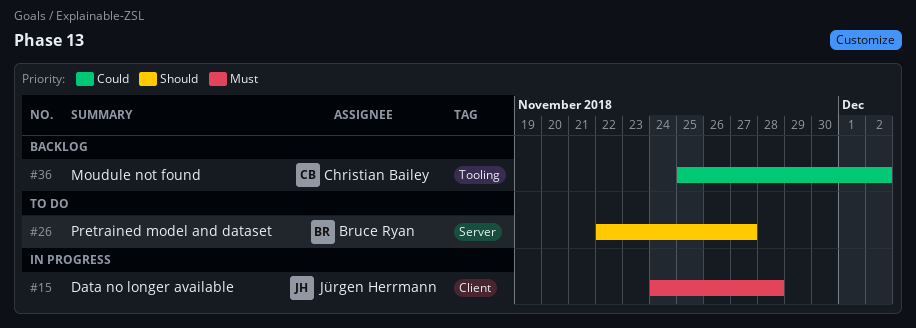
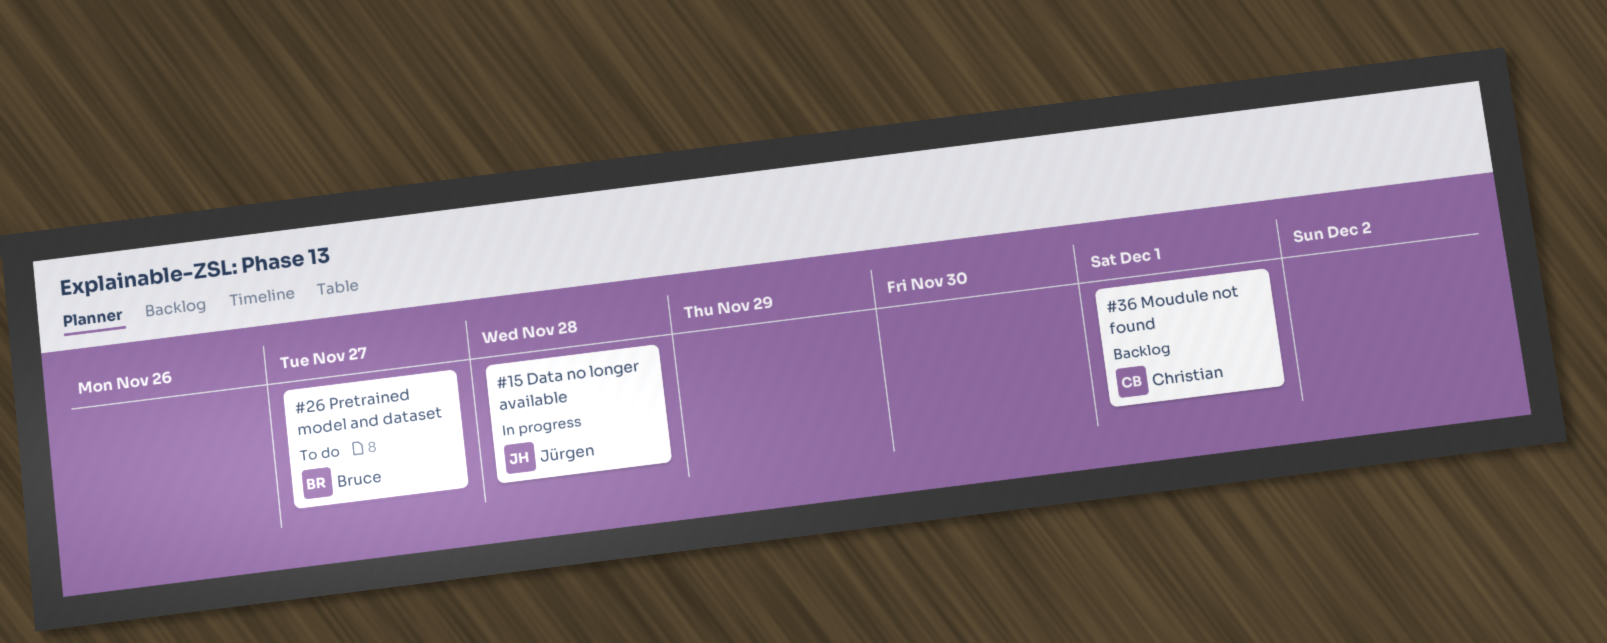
#36, due: Dec 2 -> Dec 1

